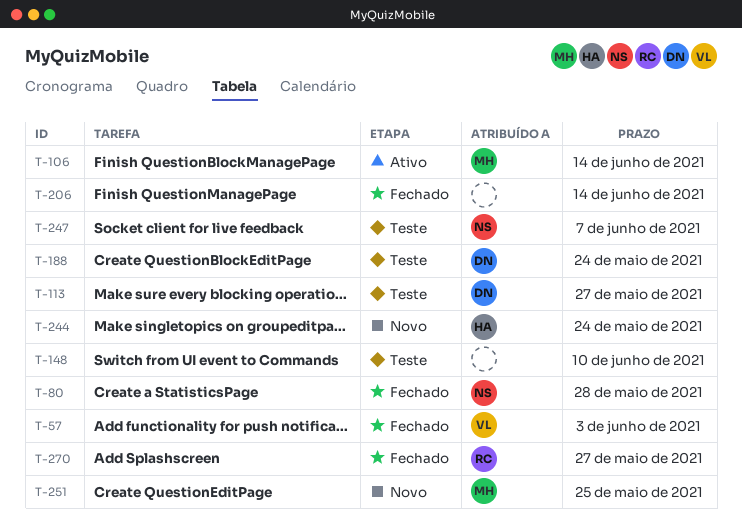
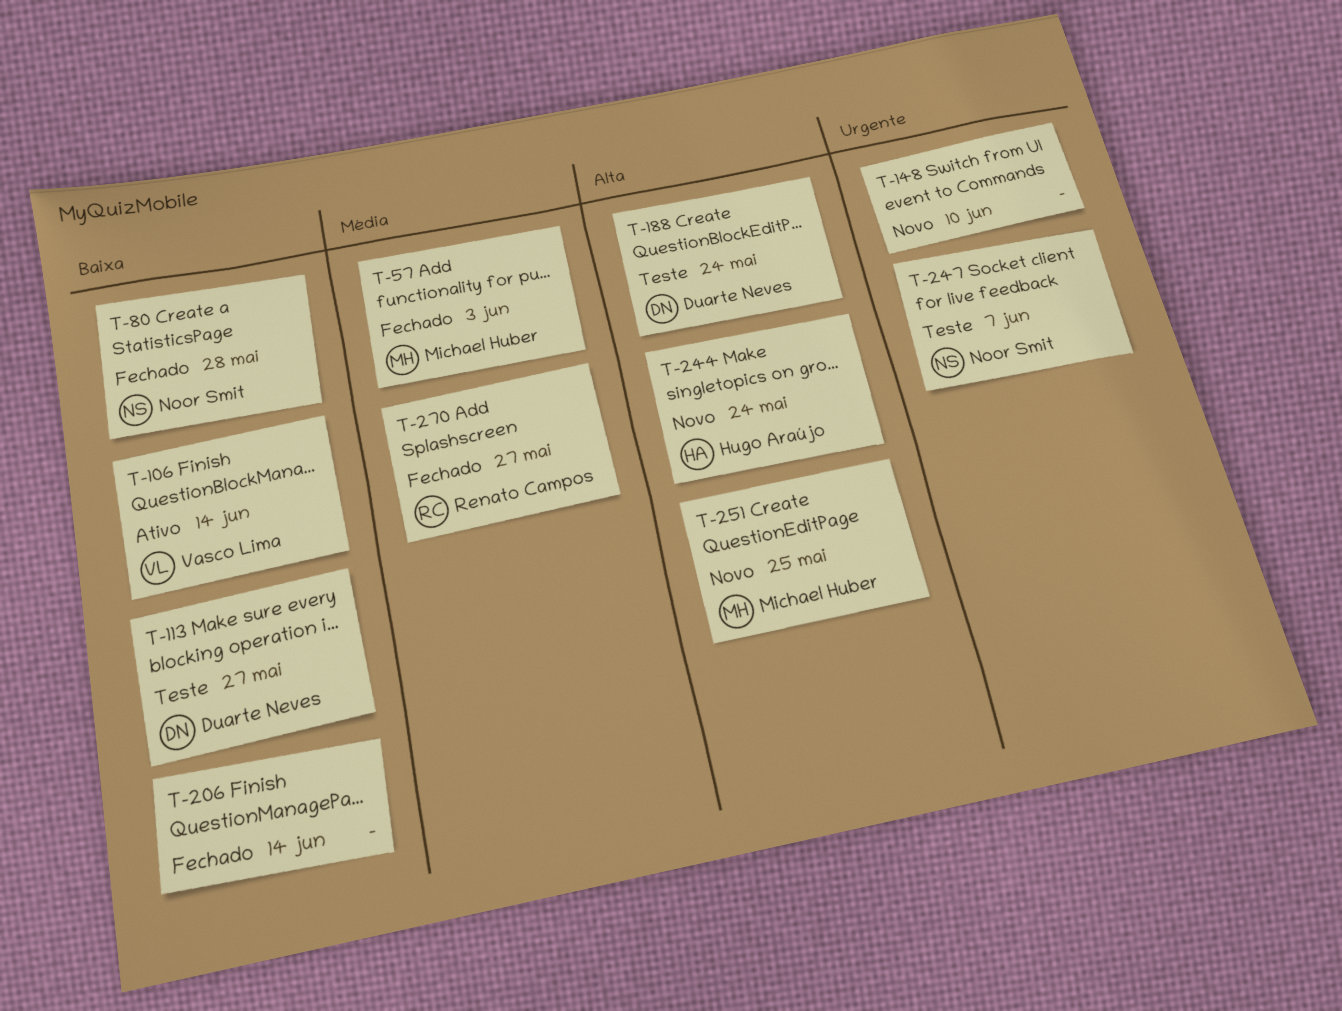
T-57, owner: Vasco Lima -> Michael Huber
T-106, owner: Michael Huber -> Vasco Lima
T-148, status: Teste -> Novo

